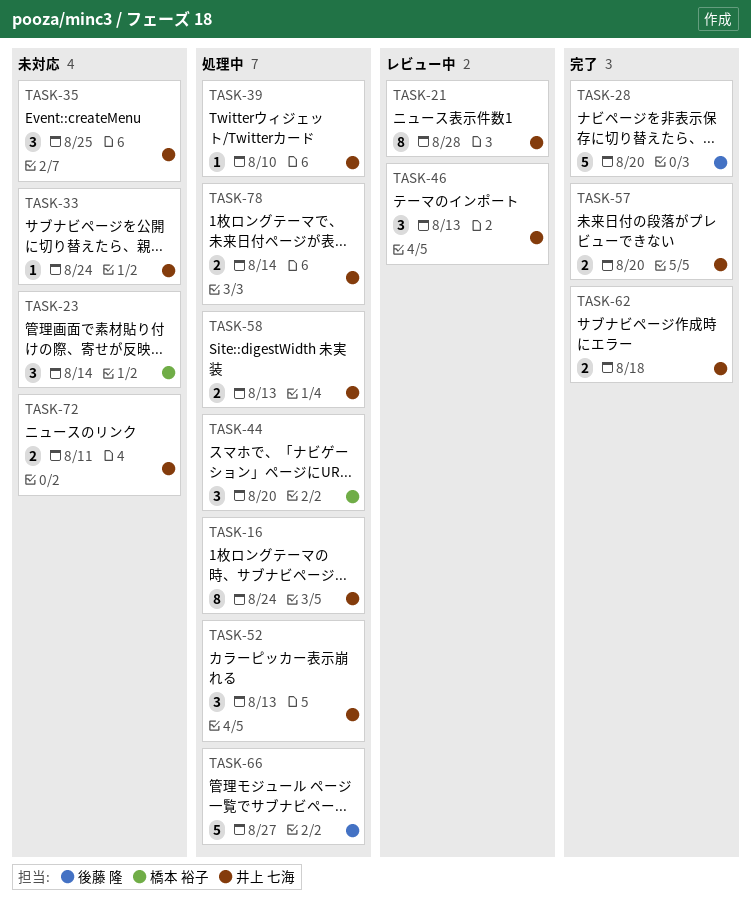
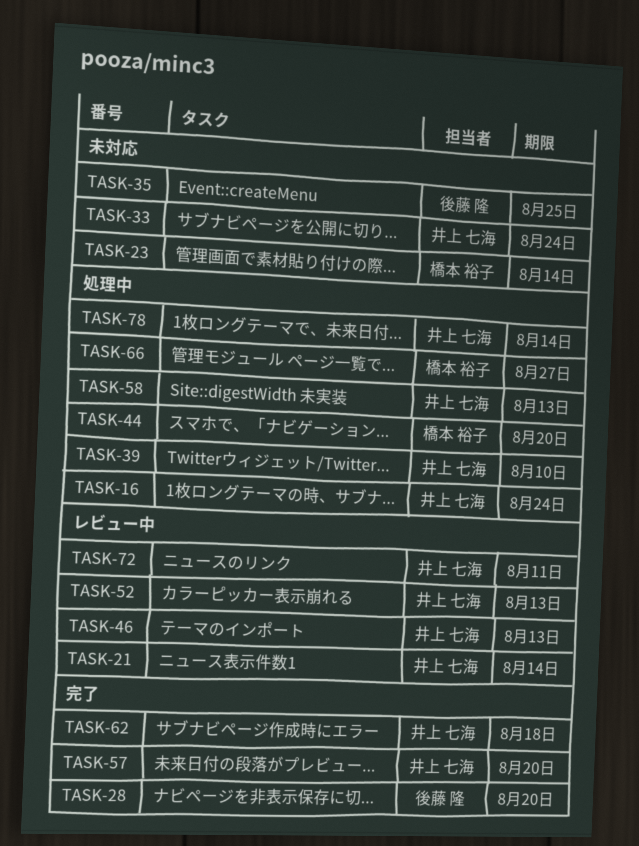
TASK-21, due: Aug 28 -> Aug 14
TASK-35, owner: 井上 七海 -> 後藤 隆
TASK-52, status: 処理中 -> レビュー中
TASK-66, owner: 後藤 隆 -> 橋本 裕子
TASK-72, status: 未対応 -> レビュー中

